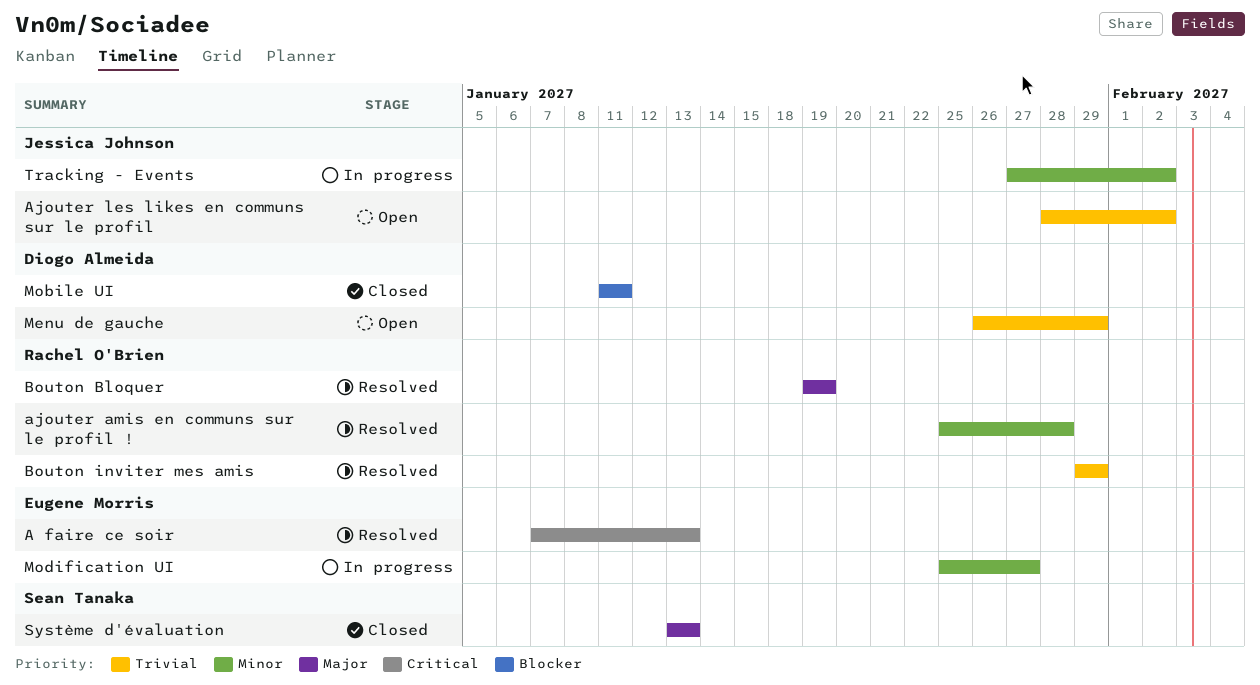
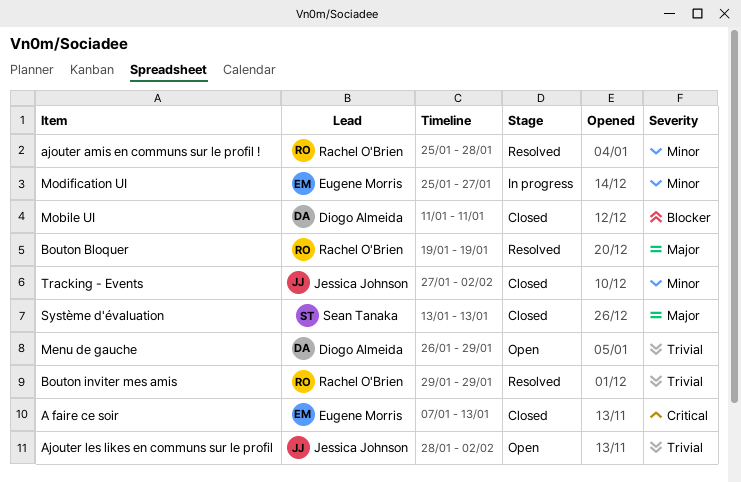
A faire ce soir, status: Resolved -> Closed
Tracking - Events, status: In progress -> Closed

